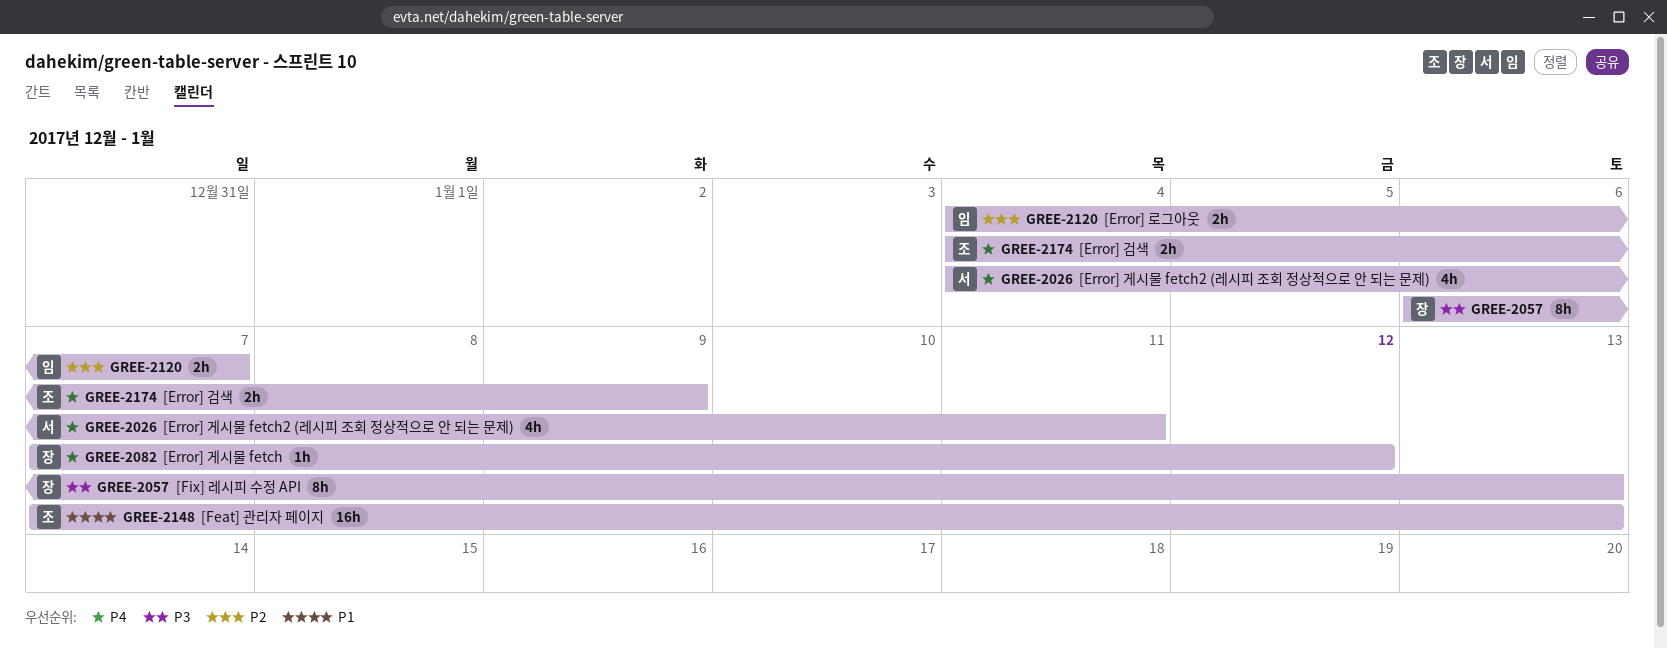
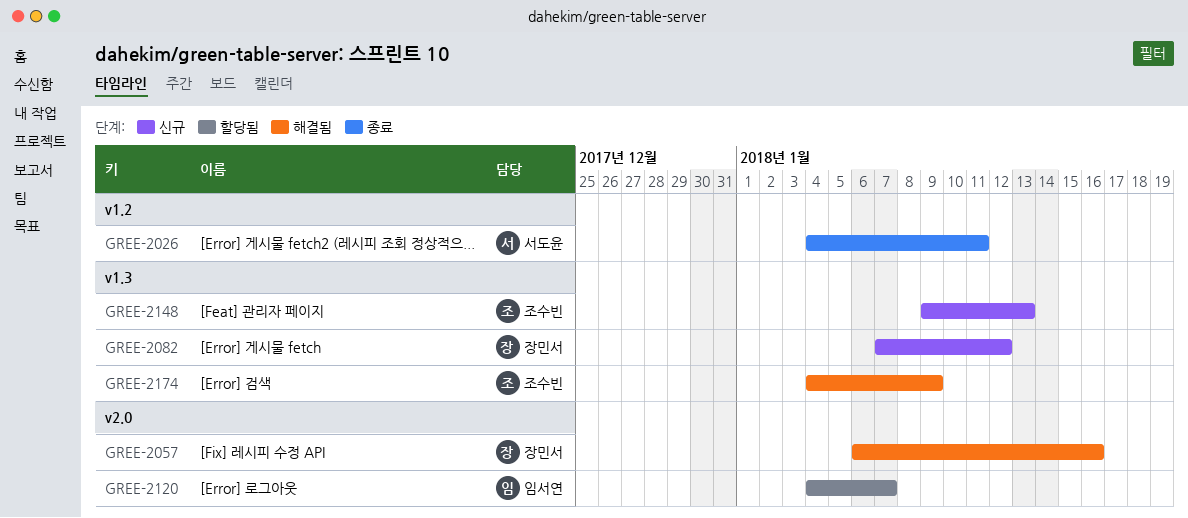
GREE-2057, due: Jan 13 -> Jan 16
GREE-2148, start: Jan 7 -> Jan 9

